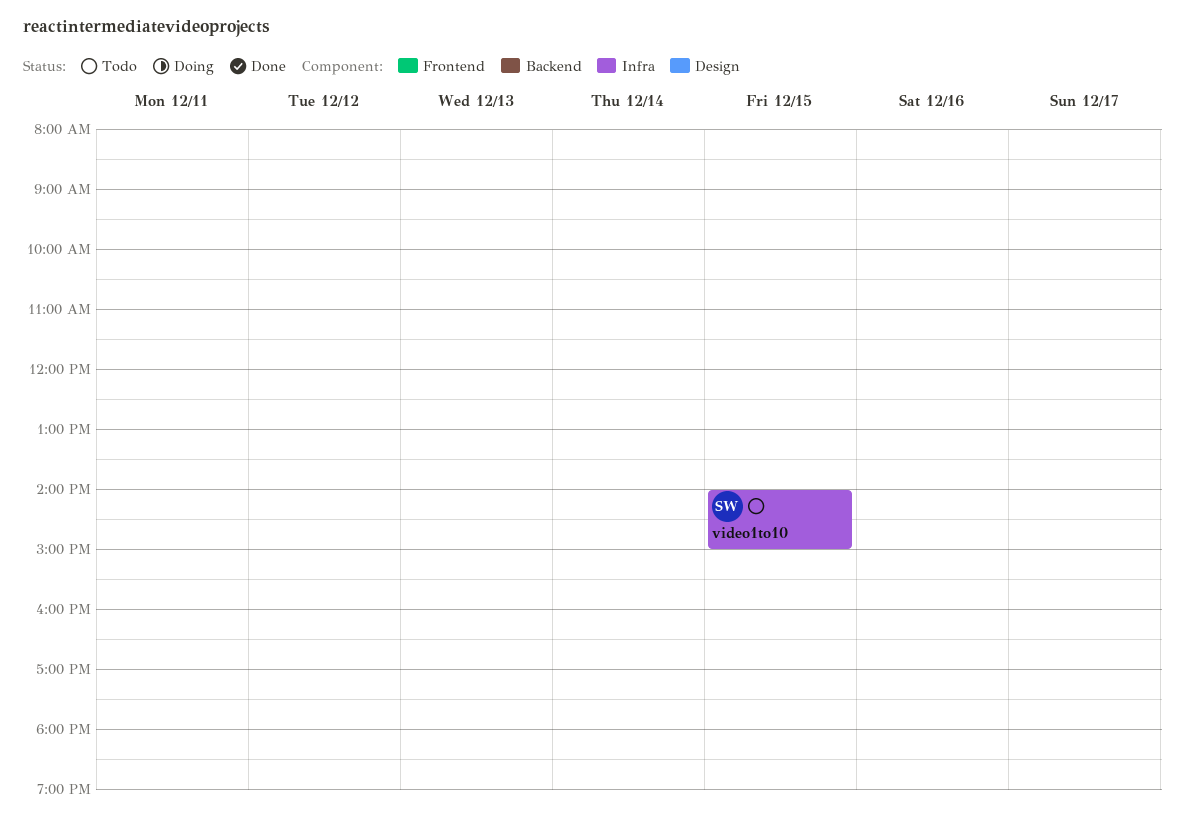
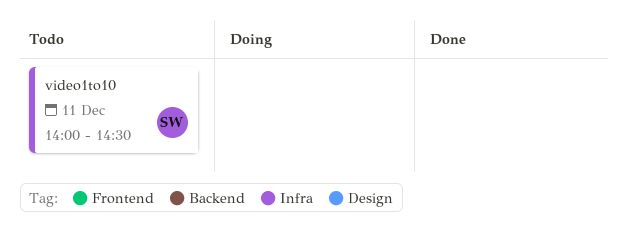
video1to10, day: Dec 15 -> Dec 11
video1to10, ends: 15:00 -> 14:30

